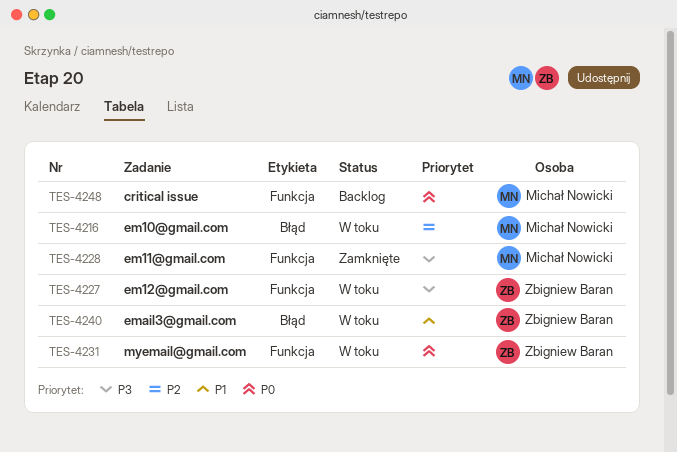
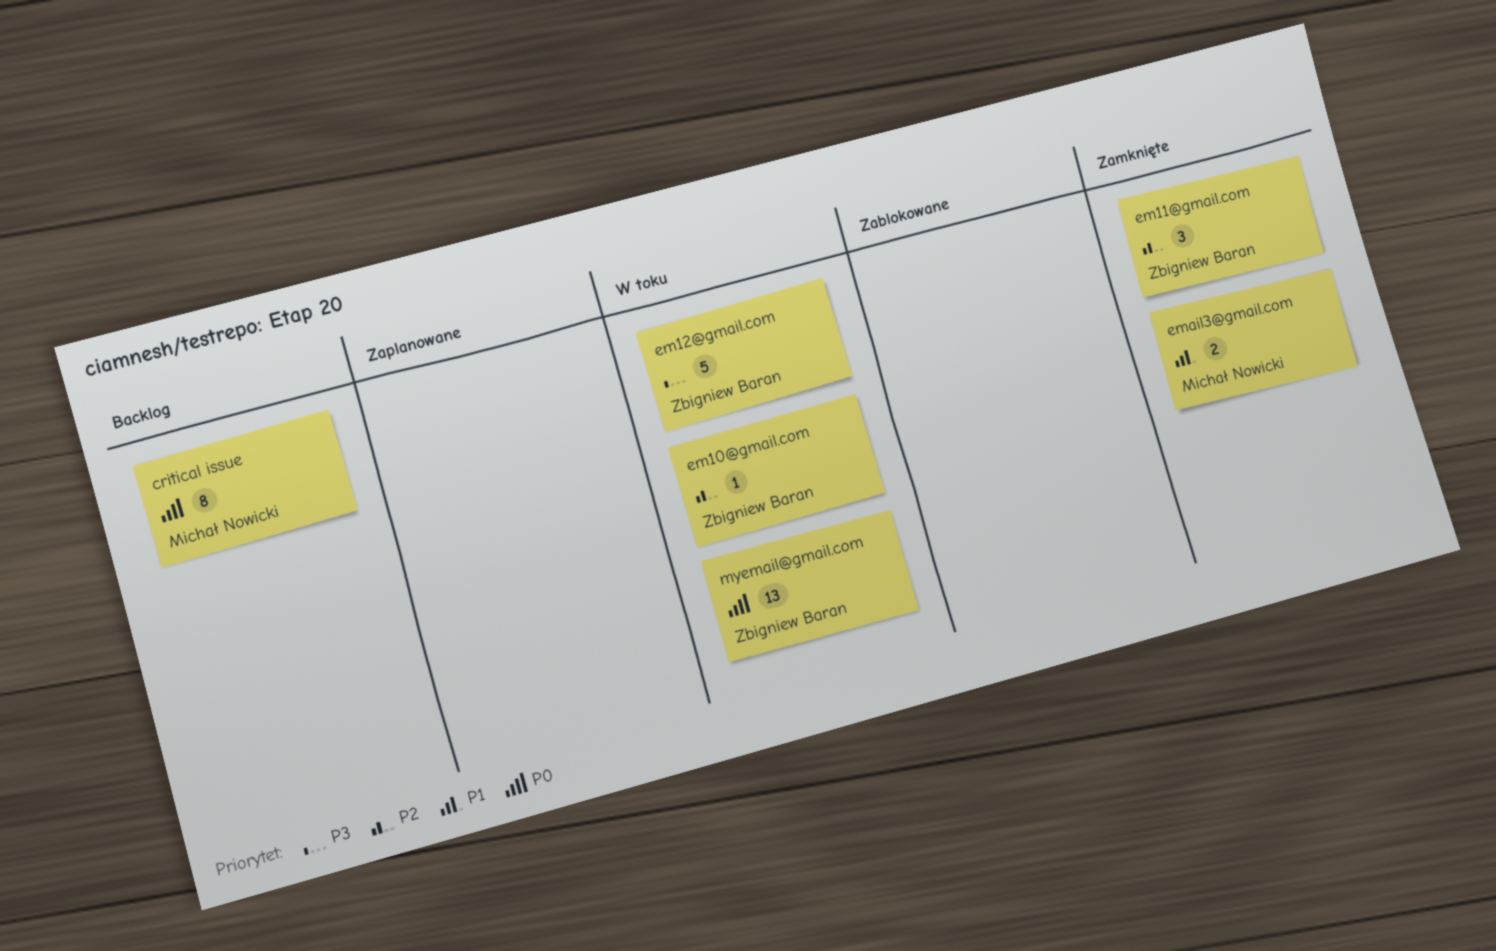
em10@gmail.com, owner: Michał Nowicki -> Zbigniew Baran
em11@gmail.com, owner: Michał Nowicki -> Zbigniew Baran
em11@gmail.com, priority: P3 -> P2
email3@gmail.com, status: W toku -> Zamknięte
email3@gmail.com, owner: Zbigniew Baran -> Michał Nowicki

